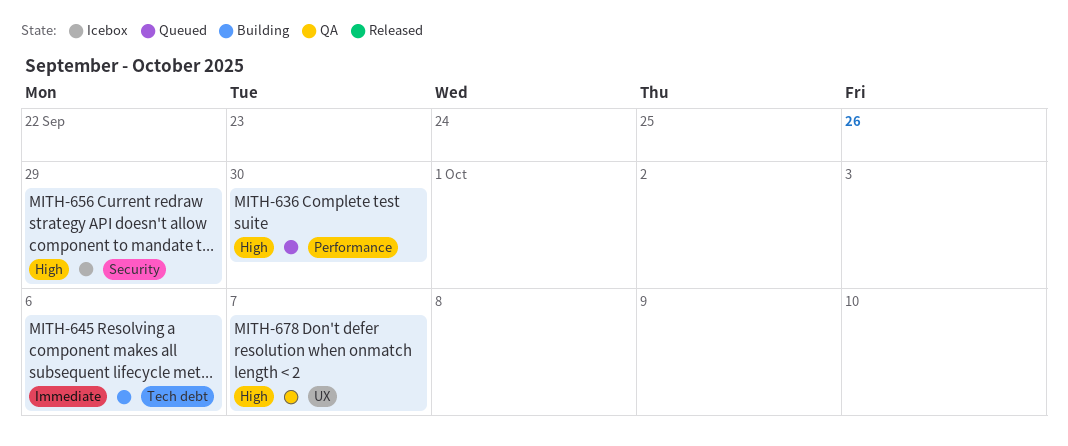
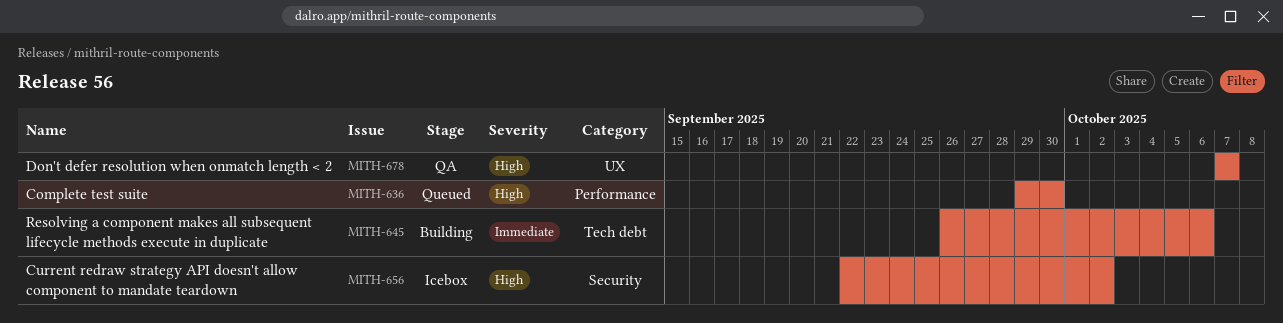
MITH-656, due: Sep 29 -> Oct 2

